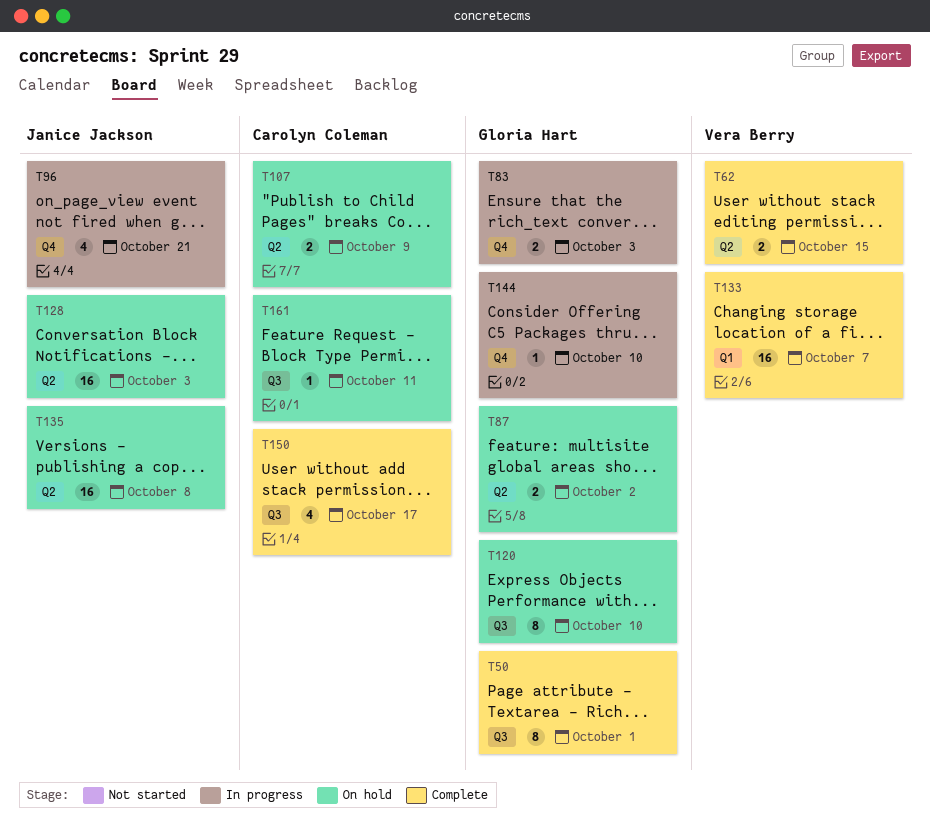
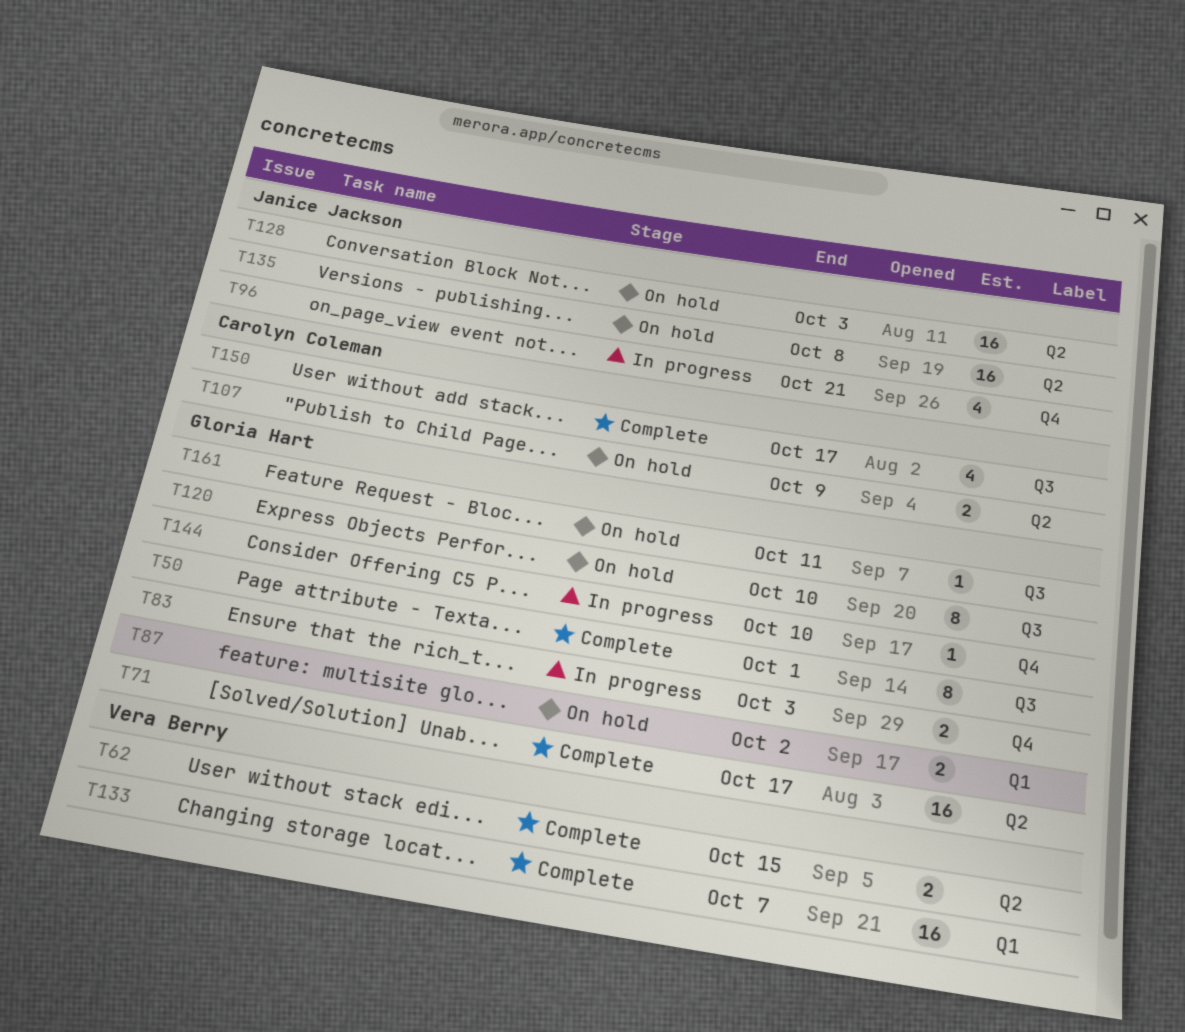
T71: none -> present
T87, label: Q2 -> Q1
T161, owner: Carolyn Coleman -> Gloria Hart

